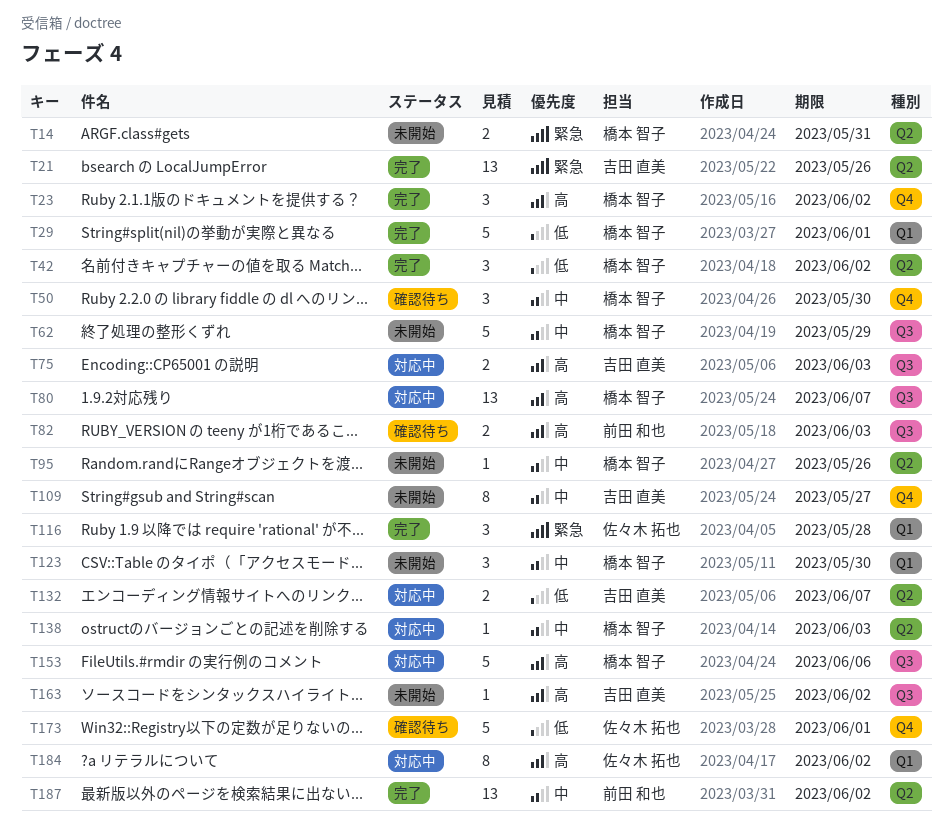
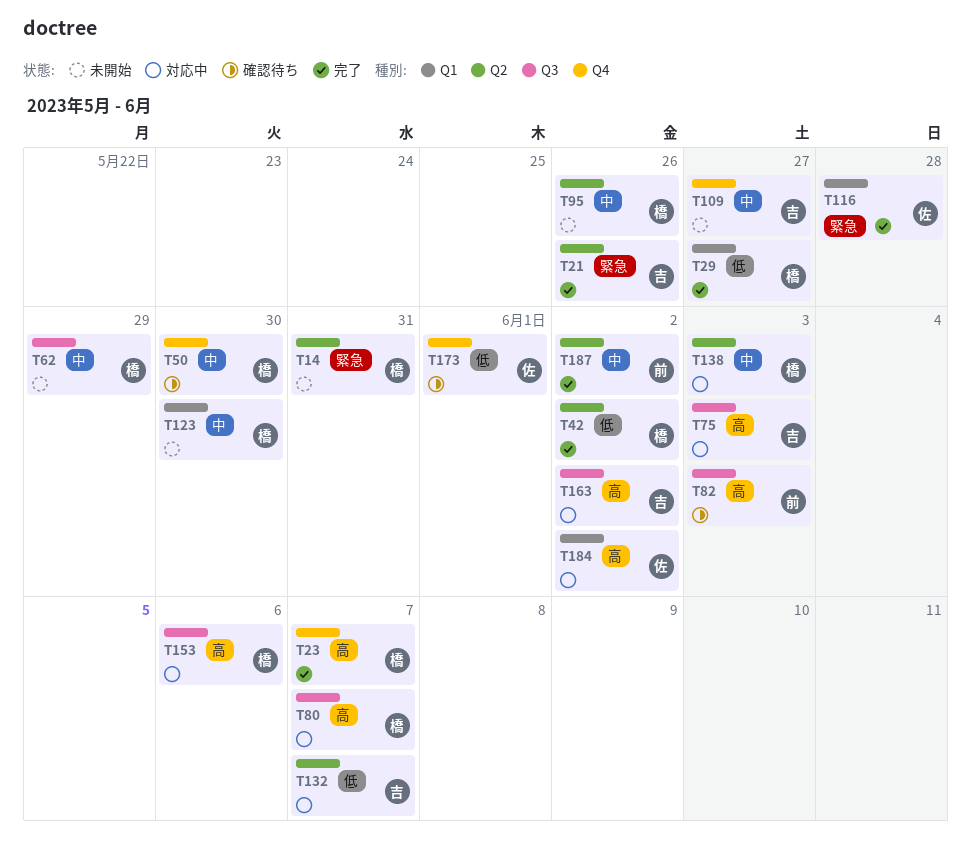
T23, due: Jun 2 -> Jun 7
T29, due: Jun 1 -> May 27
T163, status: 未開始 -> 対応中

